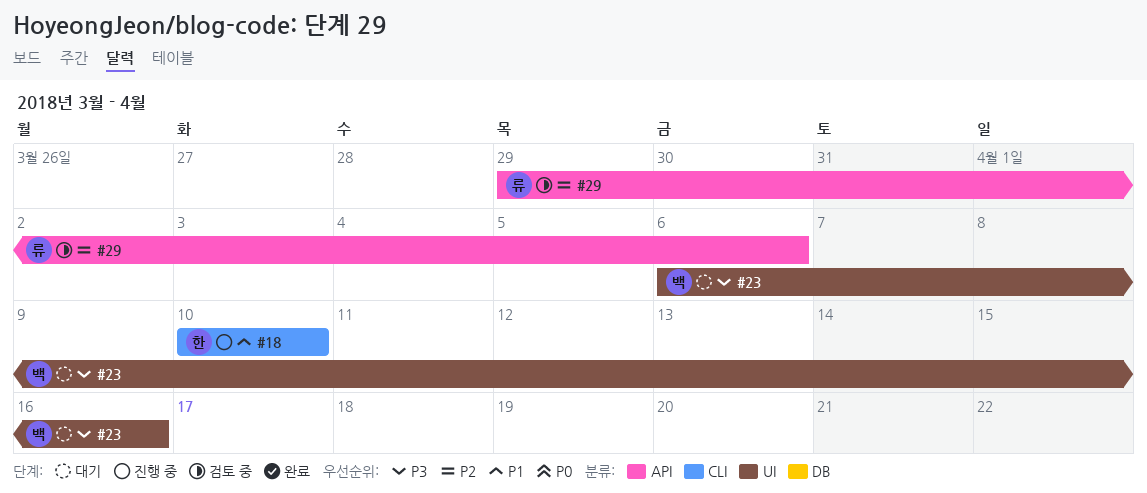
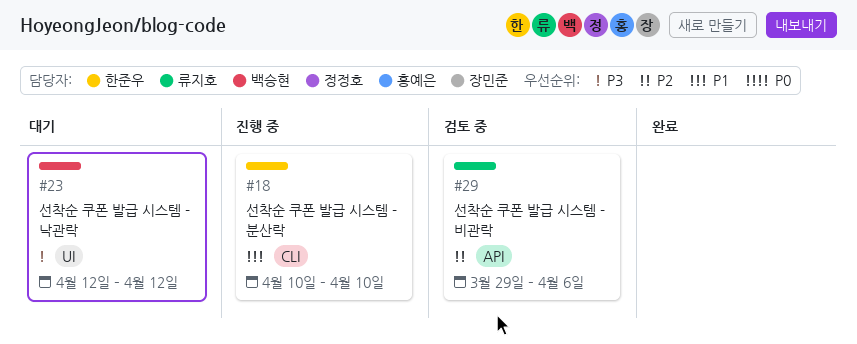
#23, start: Apr 6 -> Apr 12
#23, due: Apr 16 -> Apr 12

